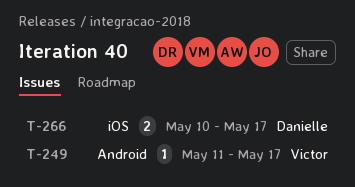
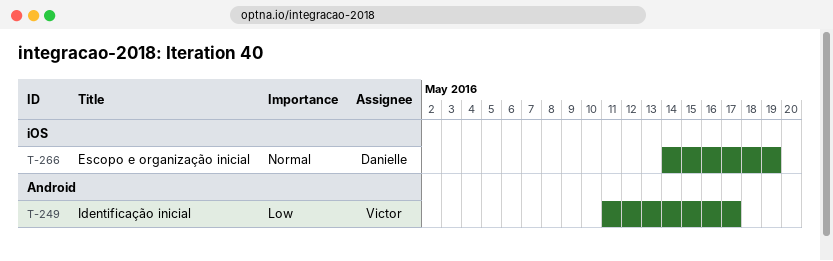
T-266, start: May 10 -> May 14
T-266, due: May 17 -> May 19

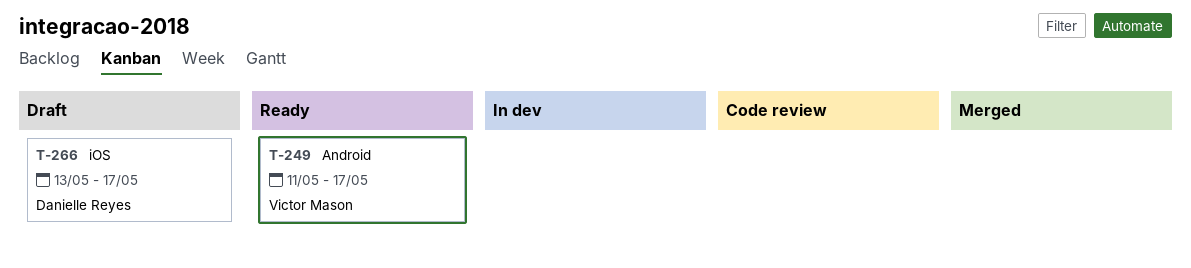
T-266, start: May 14 -> May 13
T-266, due: May 19 -> May 17

